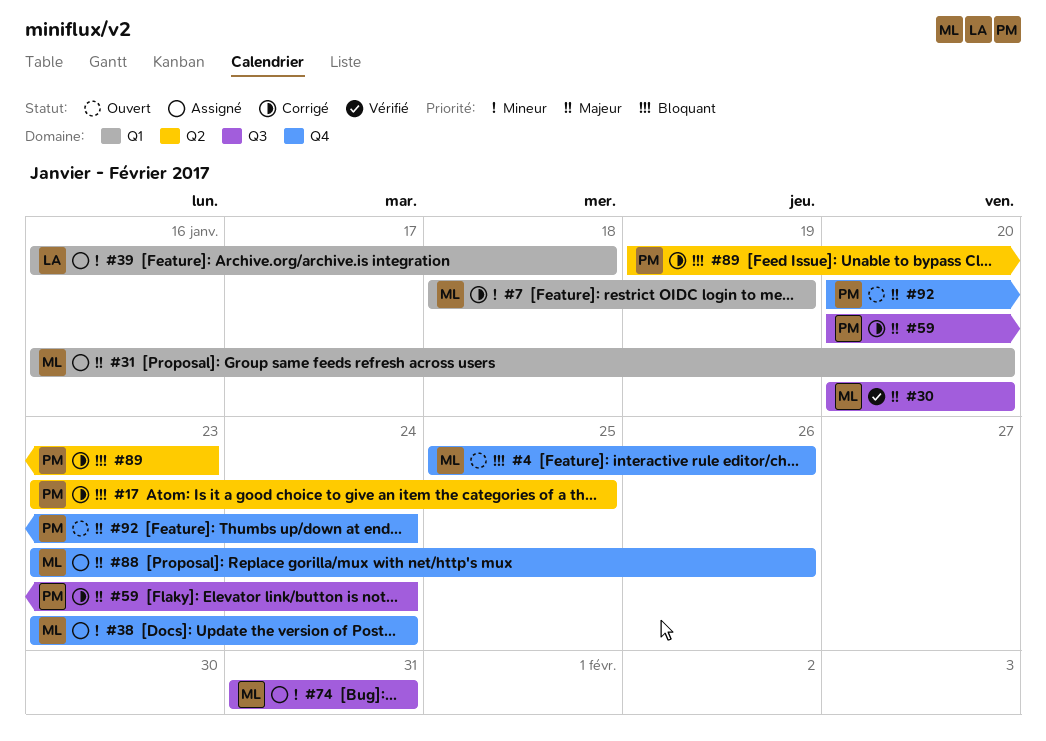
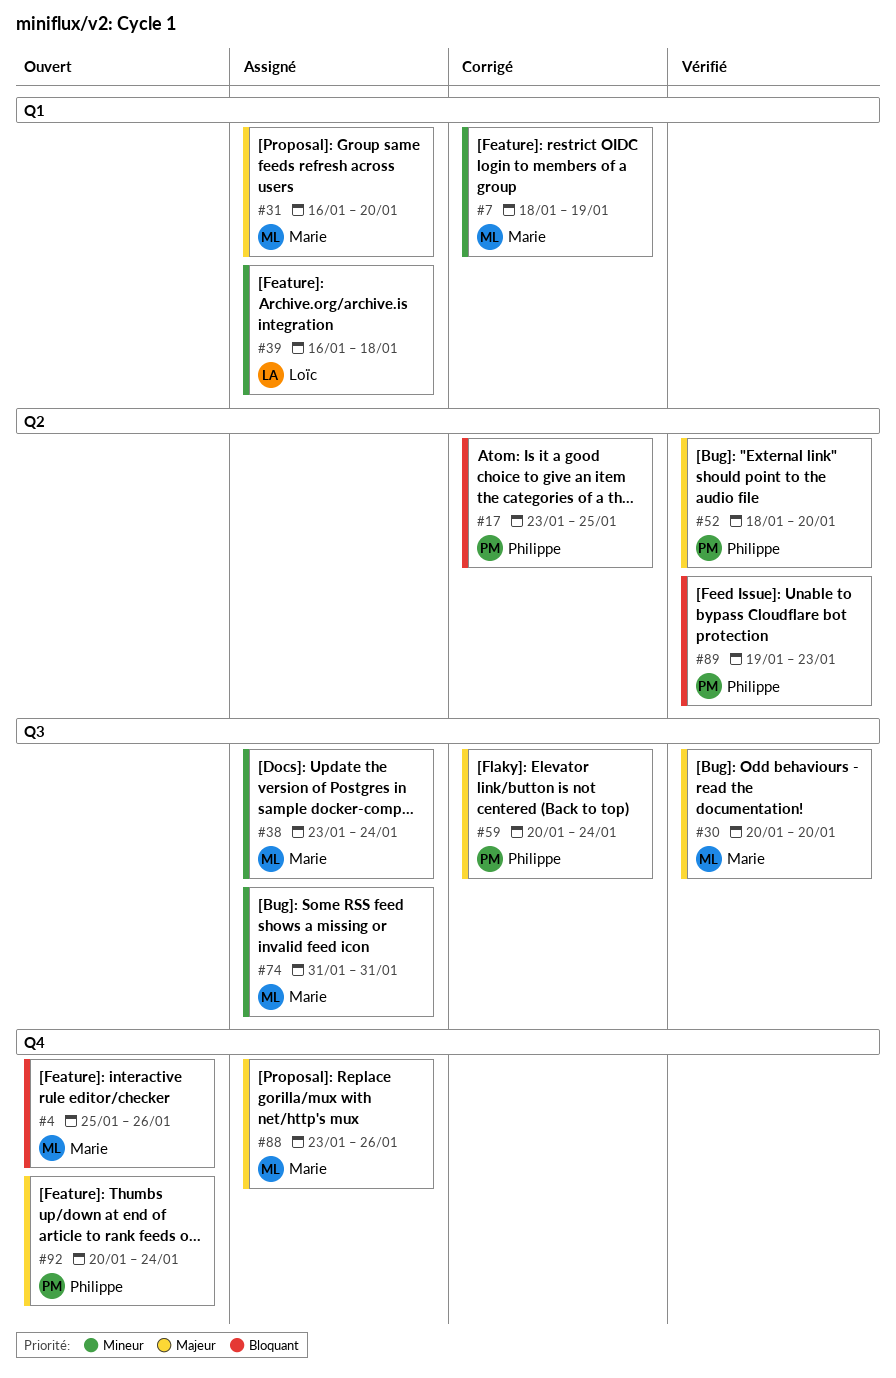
#38, label: Q4 -> Q3
#52: none -> present
#89, status: Corrigé -> Vérifié

